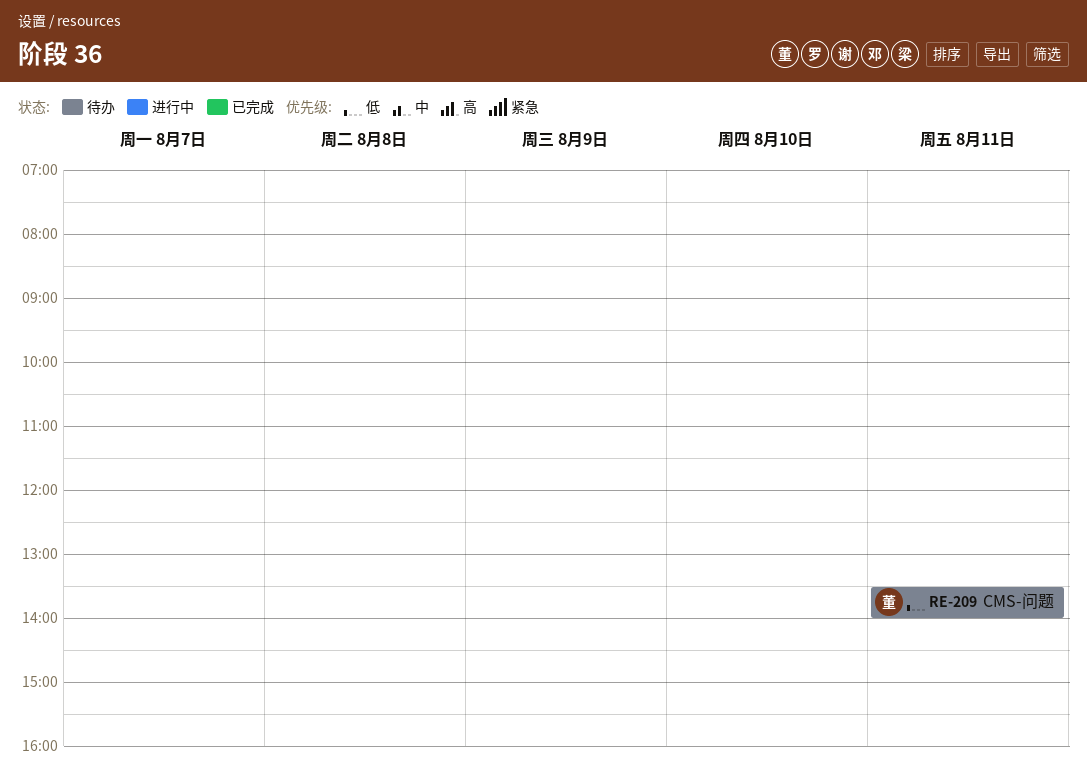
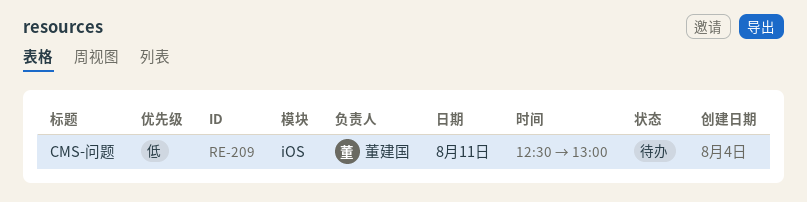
RE-209, begins: 13:30 -> 12:30
RE-209, ends: 14:00 -> 13:00

